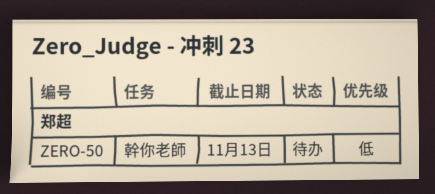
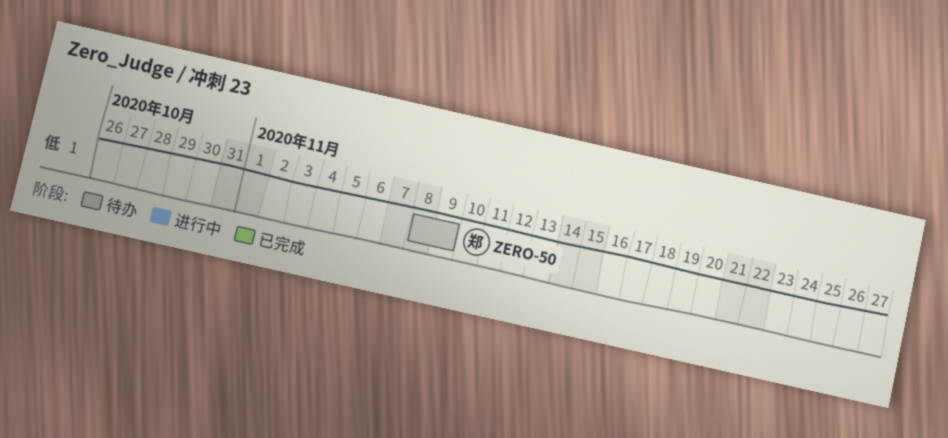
ZERO-50, due: Nov 13 -> Nov 9

